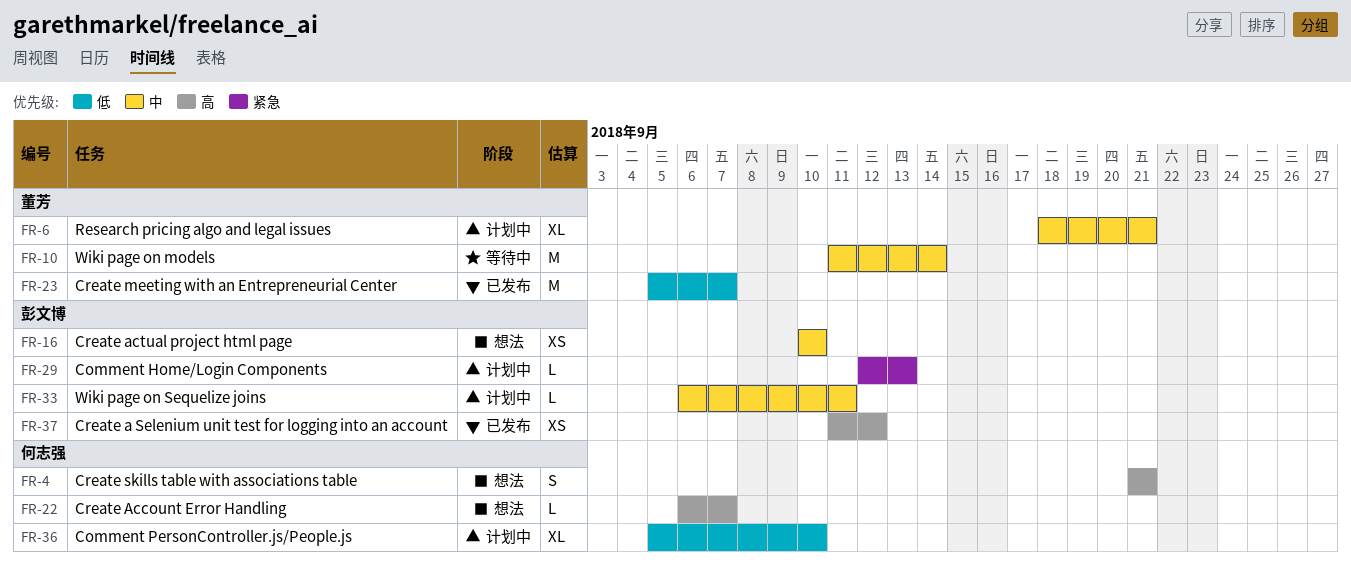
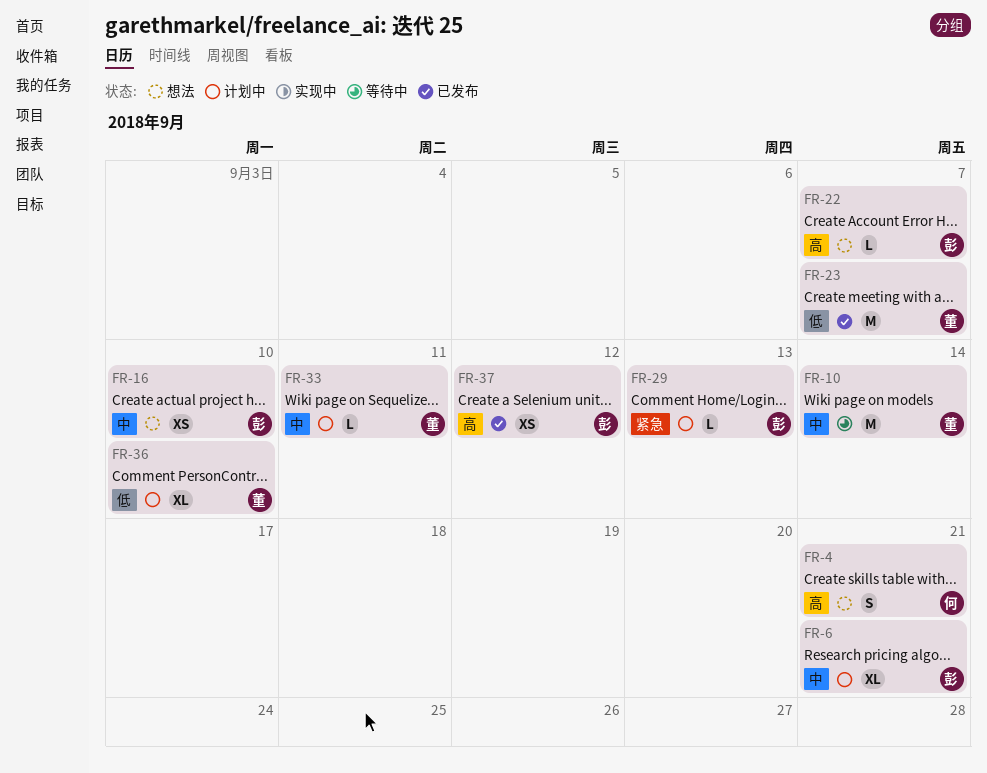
FR-6, owner: 董芳 -> 彭文博
FR-22, owner: 何志强 -> 彭文博
FR-33, owner: 彭文博 -> 董芳
FR-36, owner: 何志强 -> 董芳

